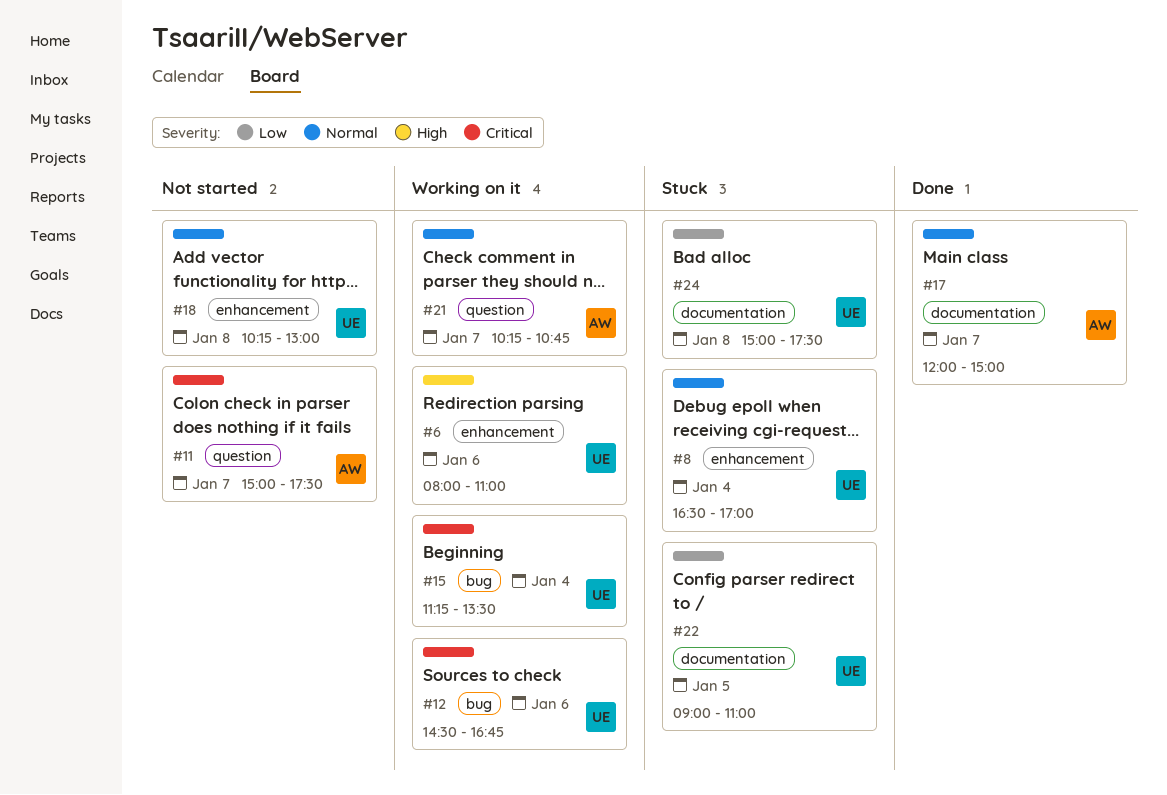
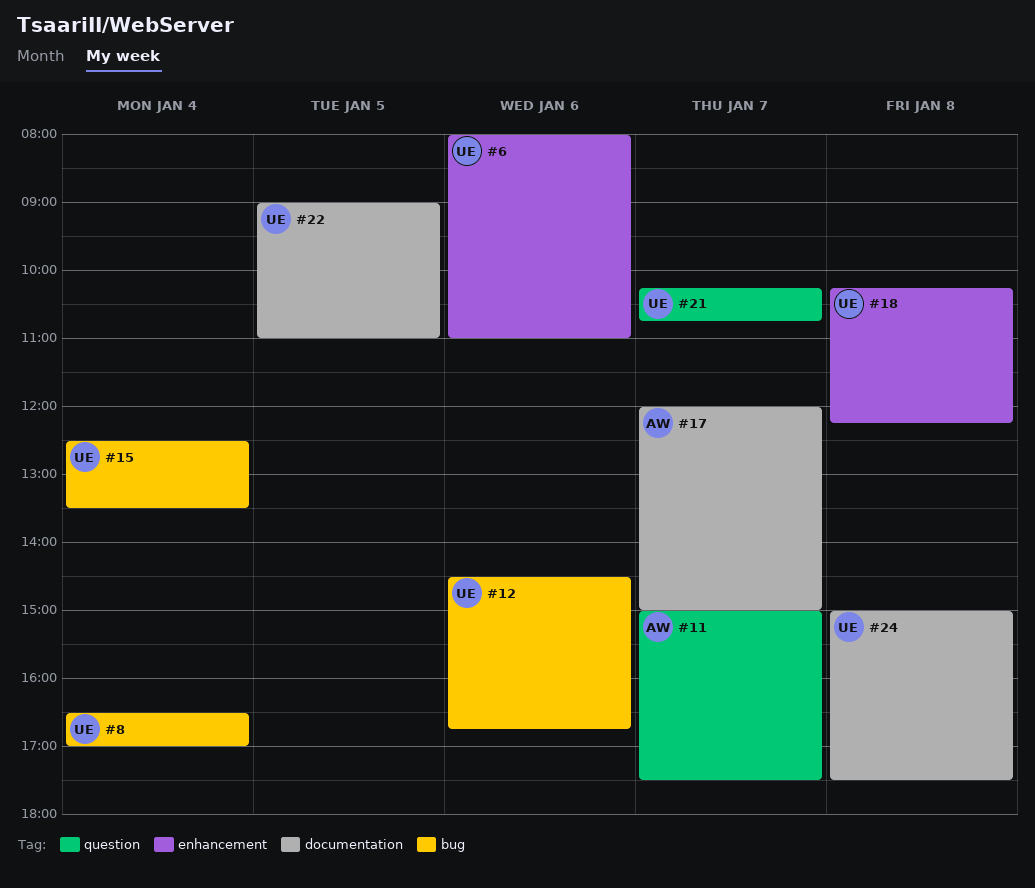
#8, label: enhancement -> bug
#15, begins: 11:15 -> 12:30
#18, ends: 13:00 -> 12:15
#21, owner: AW -> UE

